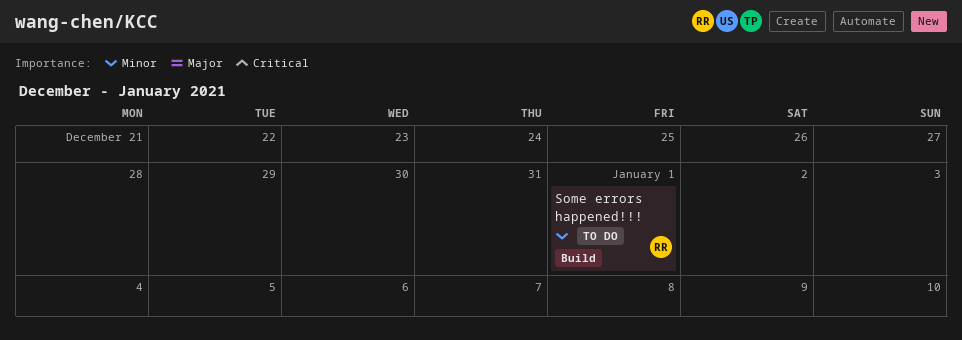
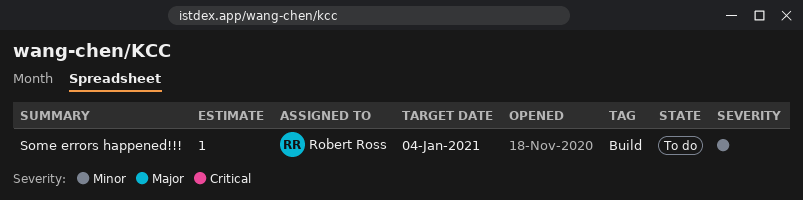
Some errors happened!!!, due: Jan 1 -> Jan 4

